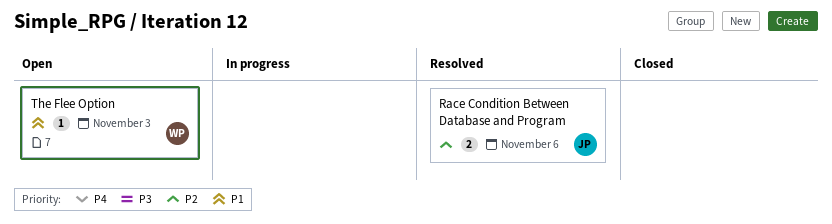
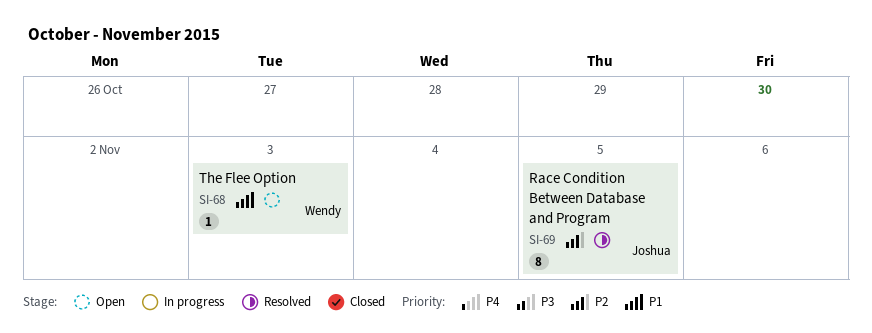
Race Condition Between Database and Program, estimate: 2 -> 8
Race Condition Between Database and Program, due: Nov 6 -> Nov 5

